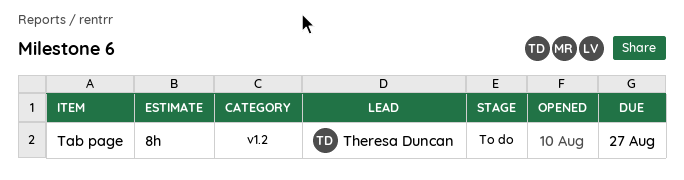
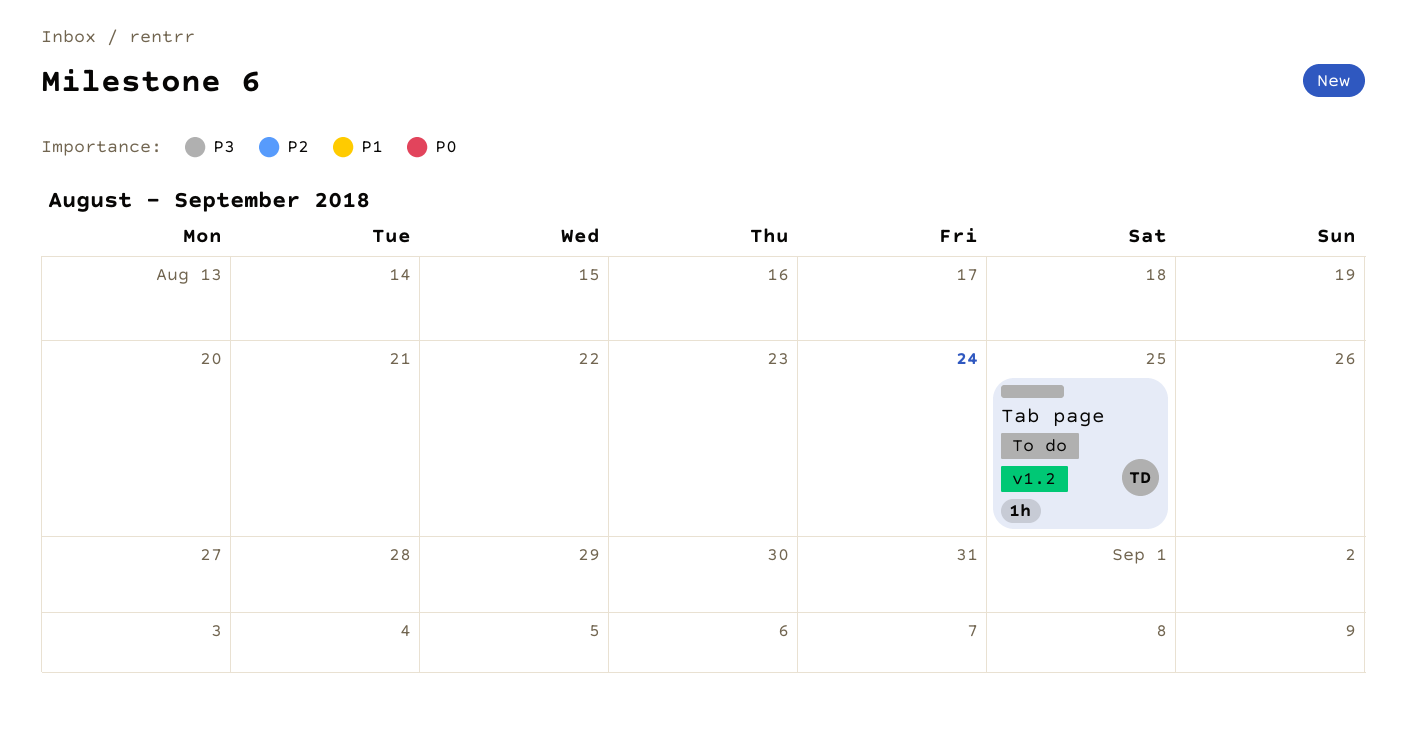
Tab page, estimate: 8h -> 1h
Tab page, due: Aug 27 -> Aug 25

